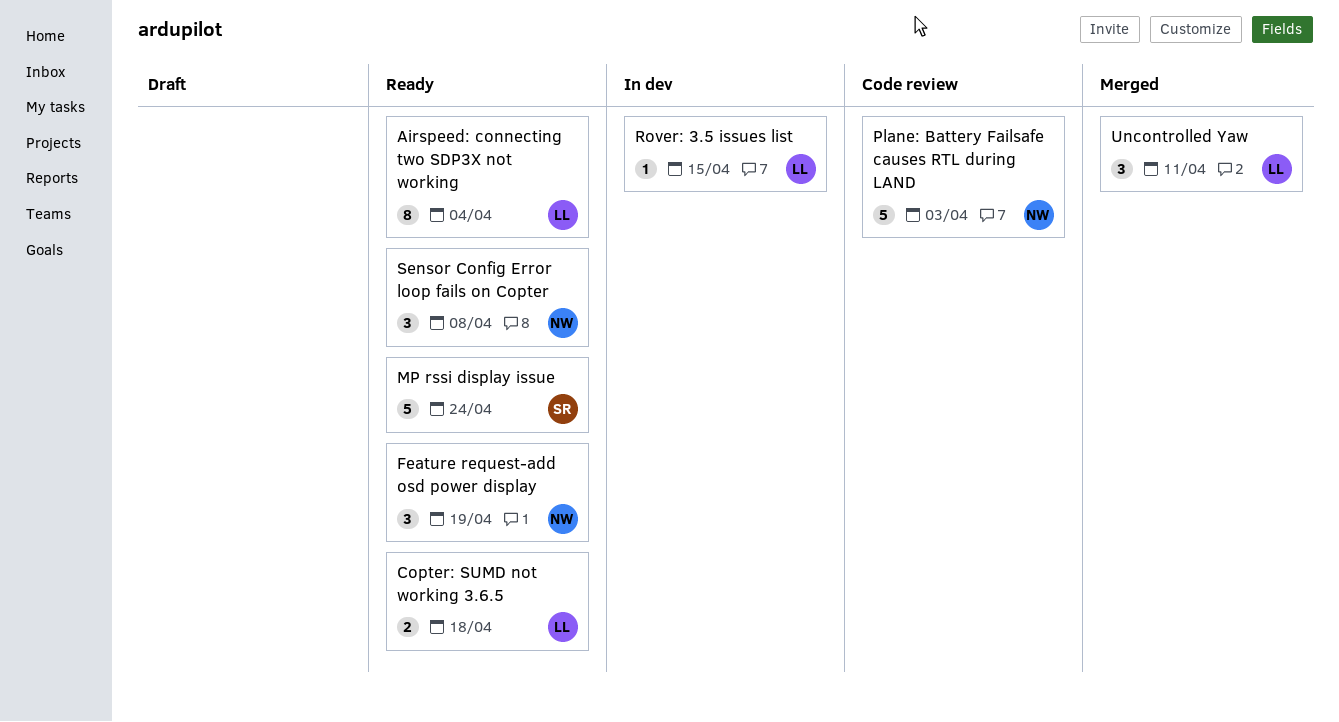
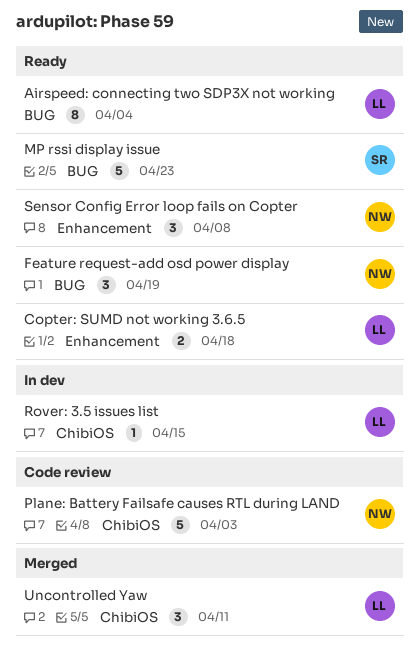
MP rssi display issue, due: Apr 24 -> Apr 23

